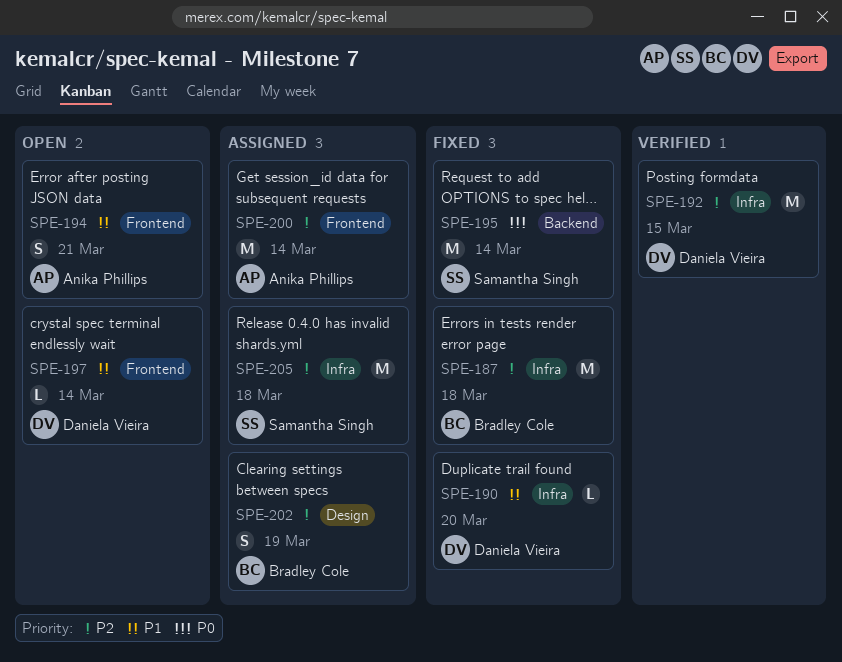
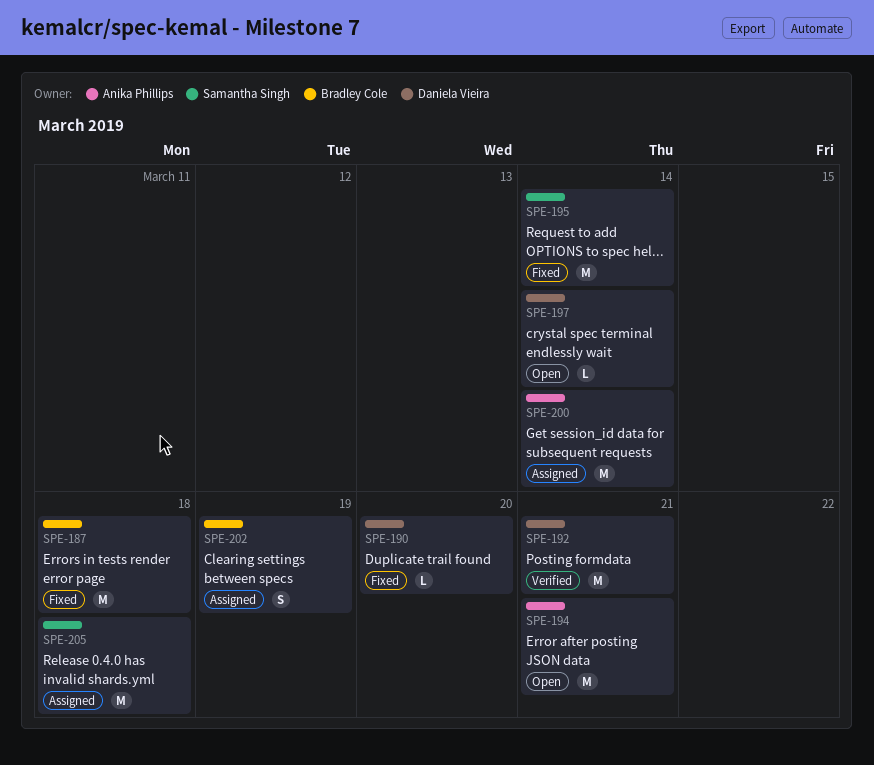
SPE-192, due: Mar 15 -> Mar 21
SPE-194, estimate: S -> M

